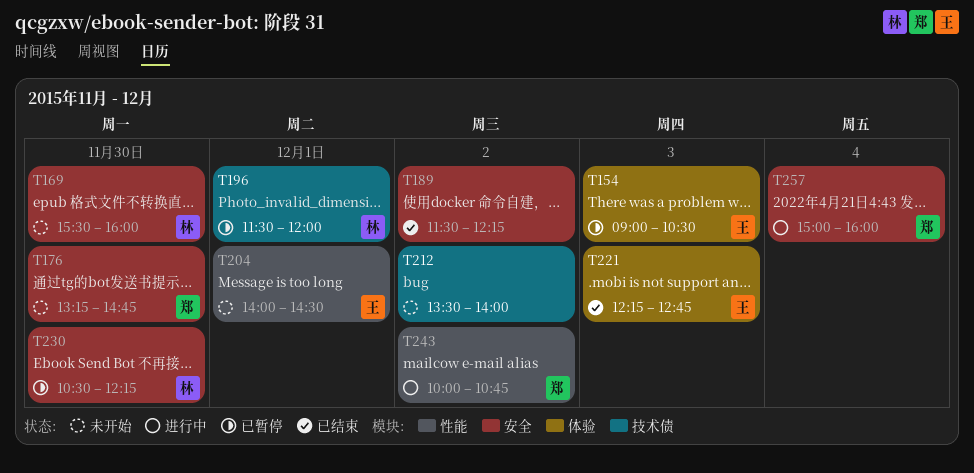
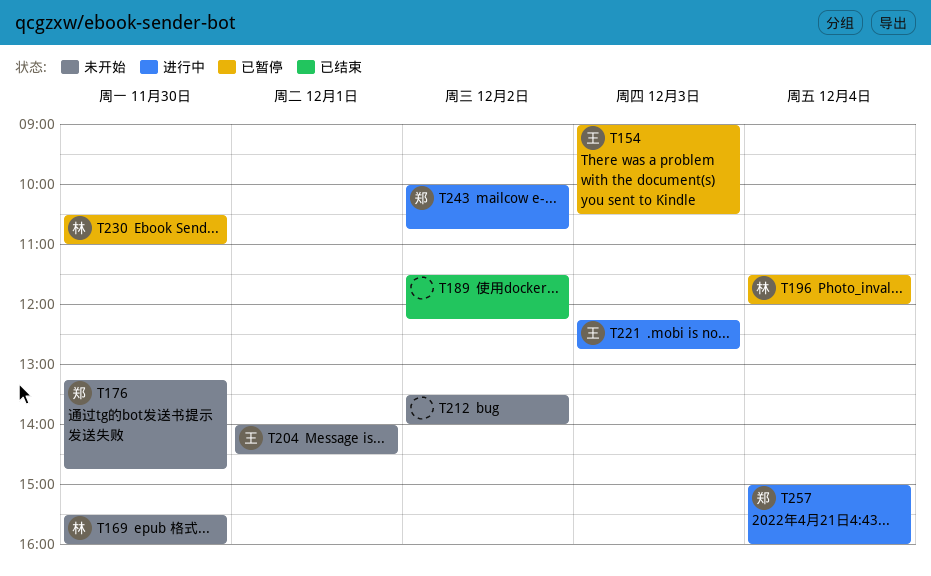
T196, day: Dec 1 -> Dec 4
T221, status: 已结束 -> 进行中
T230, ends: 12:15 -> 11:00

